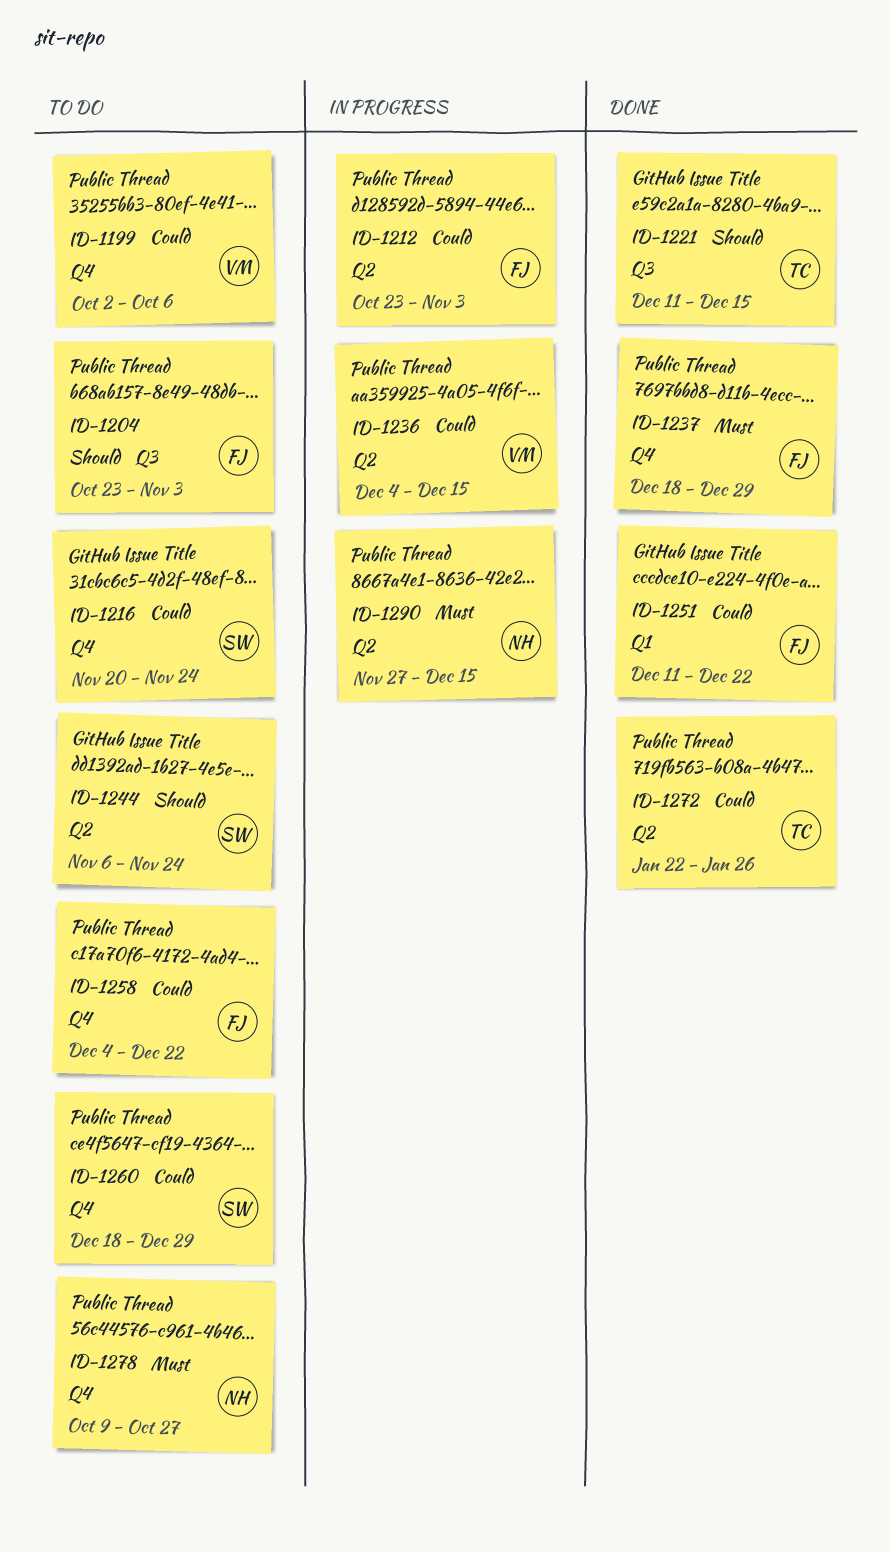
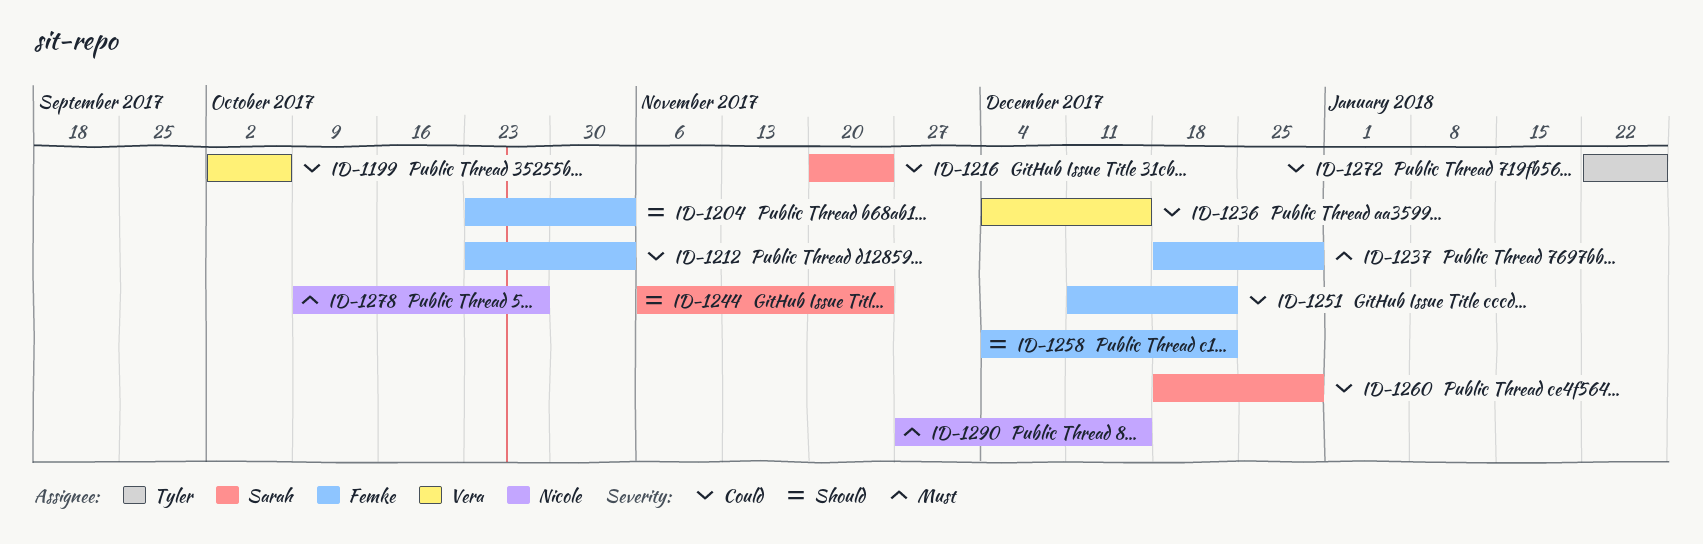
ID-1221: present -> none
ID-1258, priority: Could -> Should

